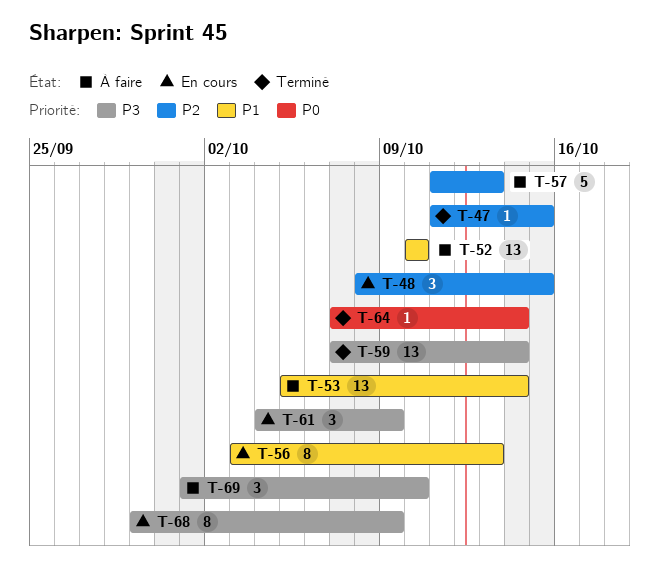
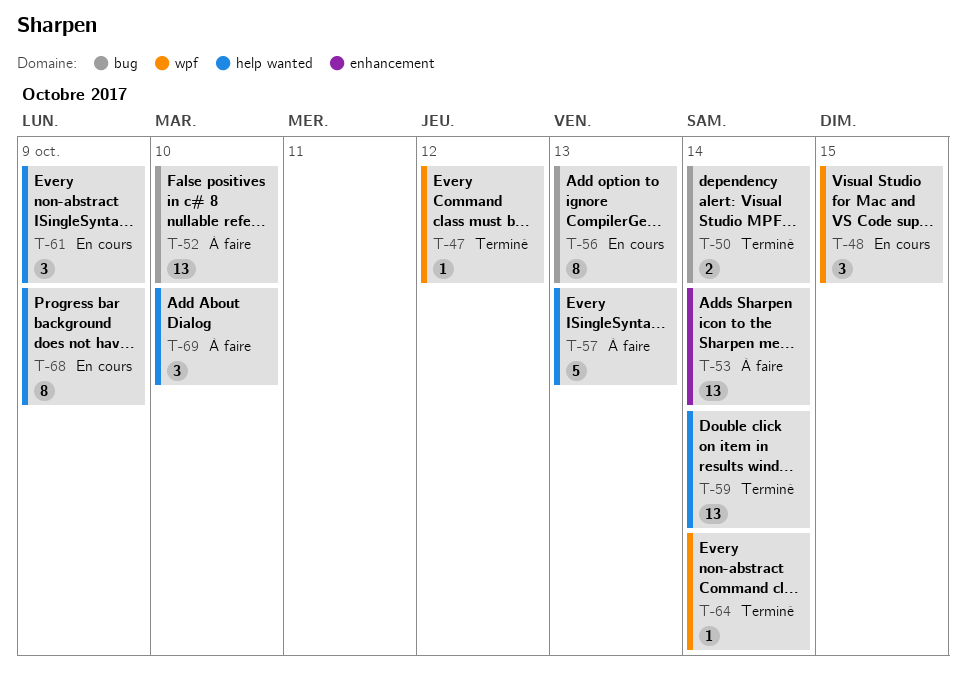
T-47, due: Oct 15 -> Oct 12
T-50: none -> present

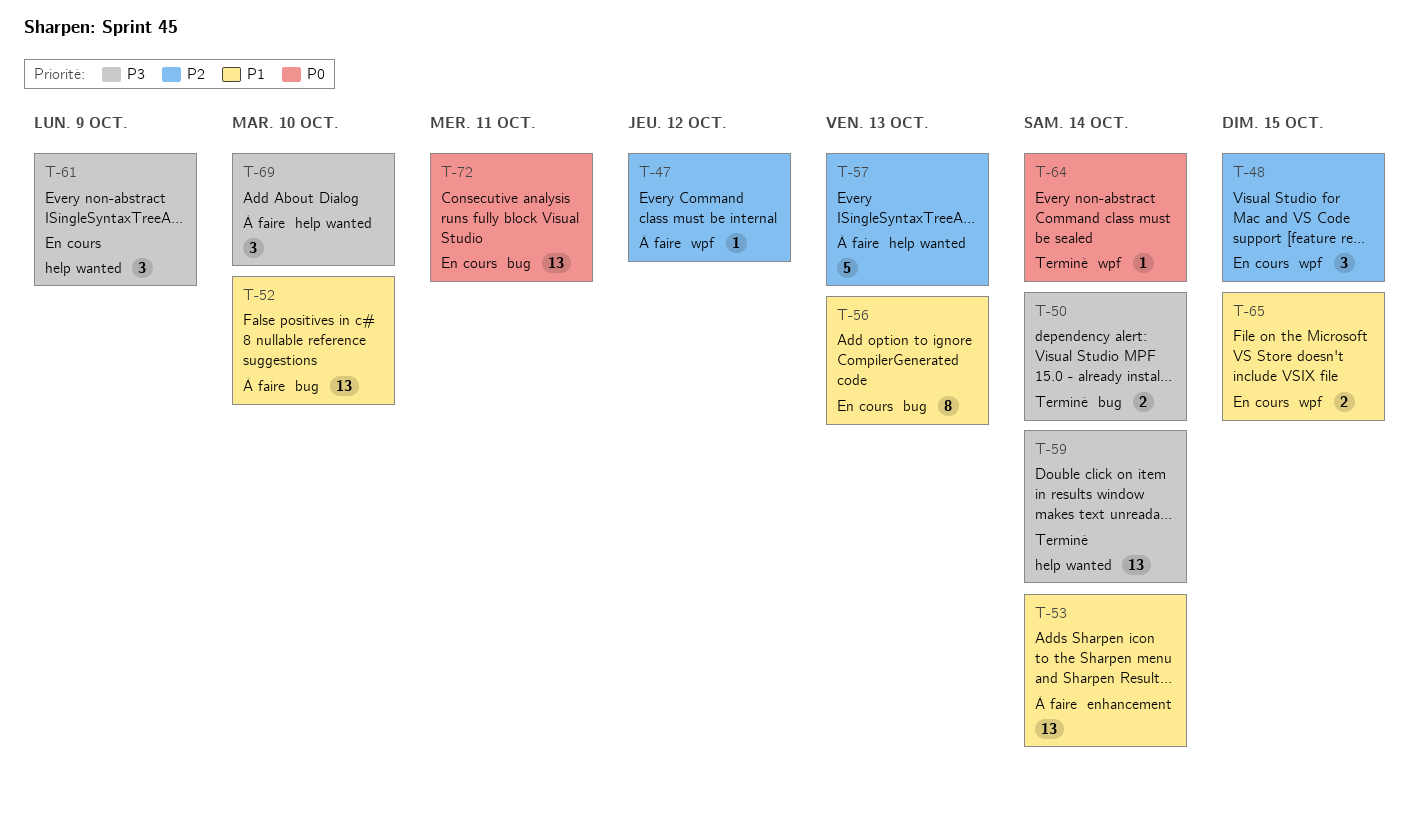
T-47, status: Terminé -> À faire
T-65: none -> present
T-68: present -> none
T-72: none -> present

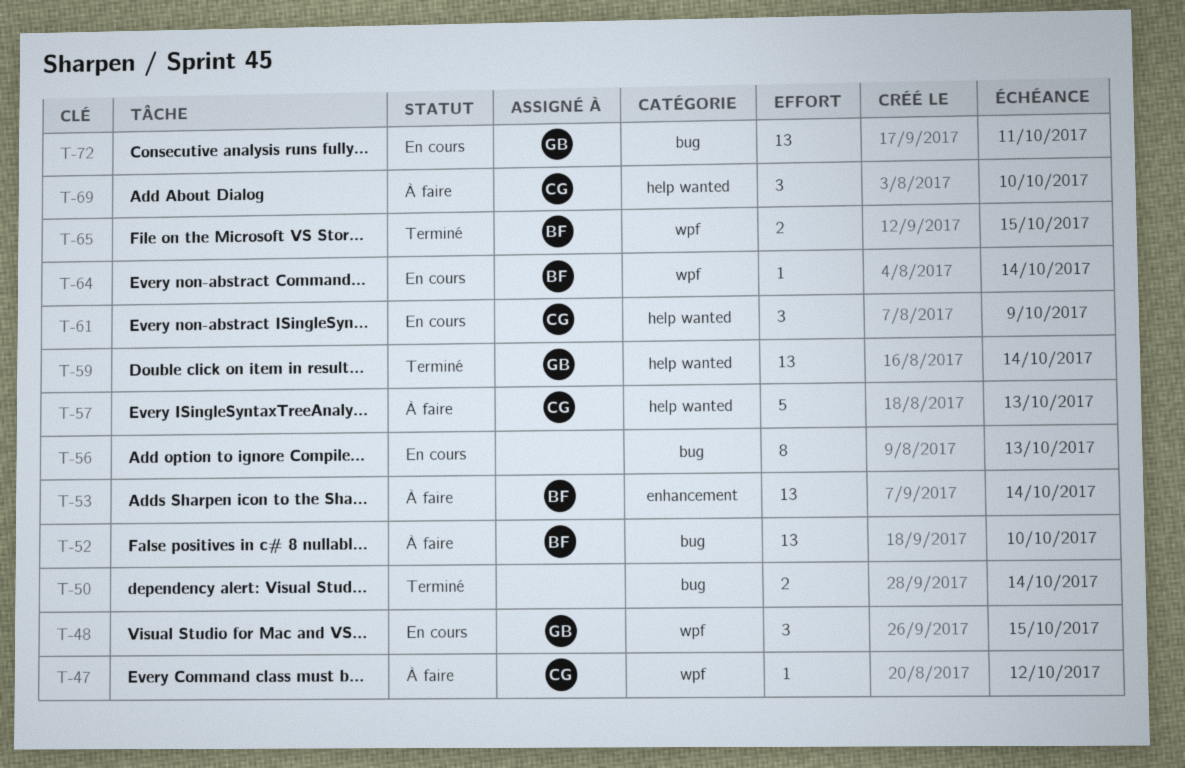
T-64, status: Terminé -> En cours
T-65, status: En cours -> Terminé

